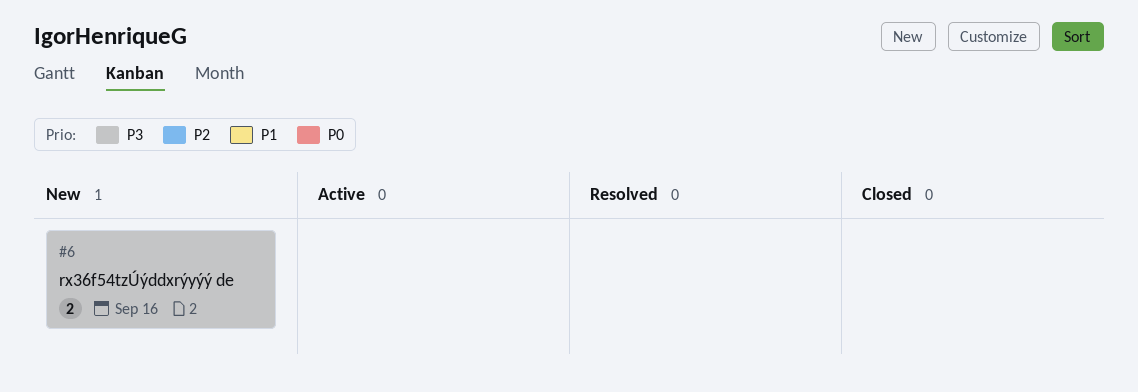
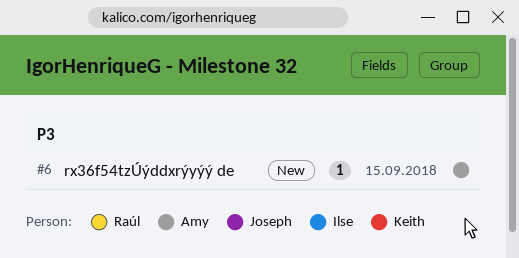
#6, estimate: 2 -> 1
#6, due: Sep 16 -> Sep 15

